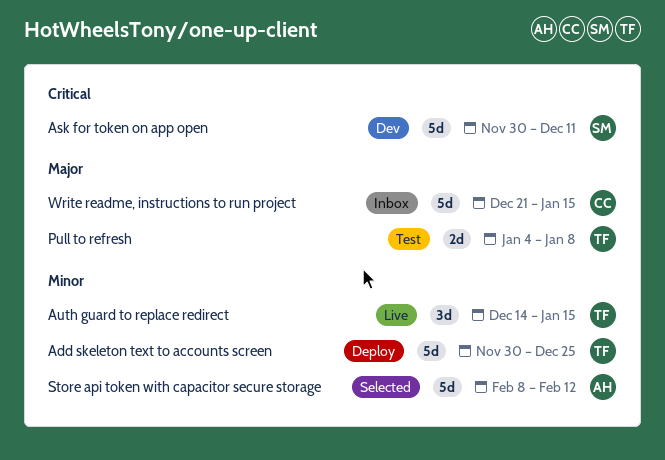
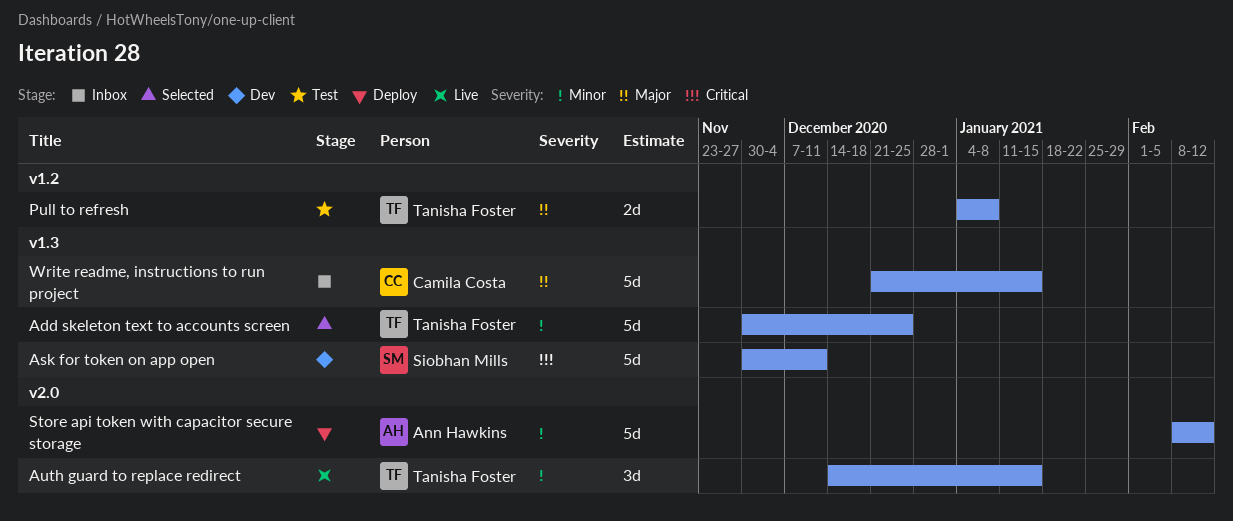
Add skeleton text to accounts screen, status: Deploy -> Selected
Store api token with capacitor secure storage, status: Selected -> Deploy

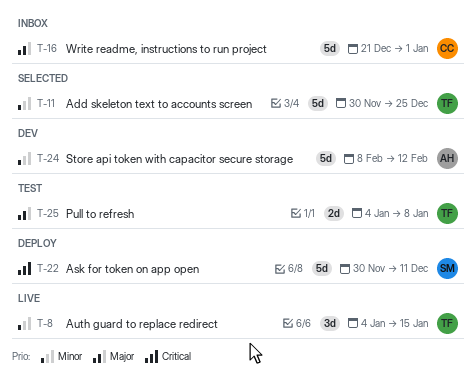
Ask for token on app open, status: Dev -> Deploy
Auth guard to replace redirect, start: Dec 14 -> Jan 4
Store api token with capacitor secure storage, status: Deploy -> Dev
Write readme, instructions to run project, due: Jan 15 -> Jan 1

